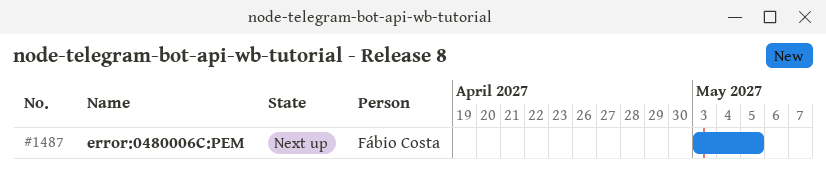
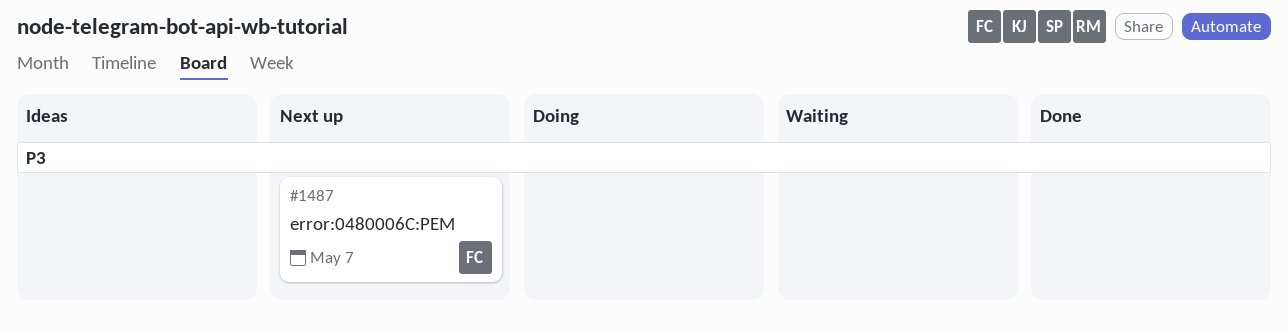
#1487, due: May 5 -> May 7

